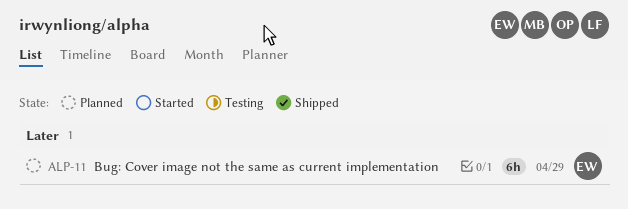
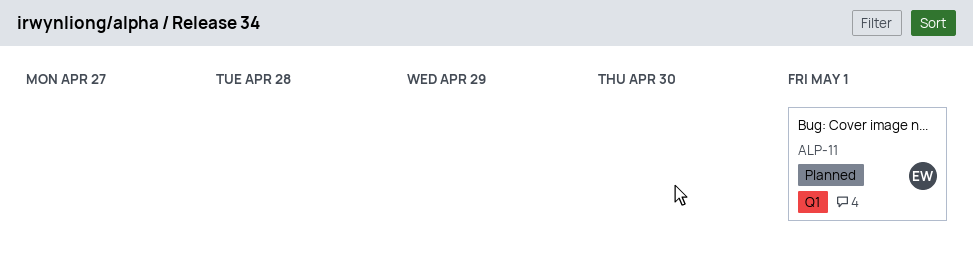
ALP-11, due: Apr 29 -> May 1

